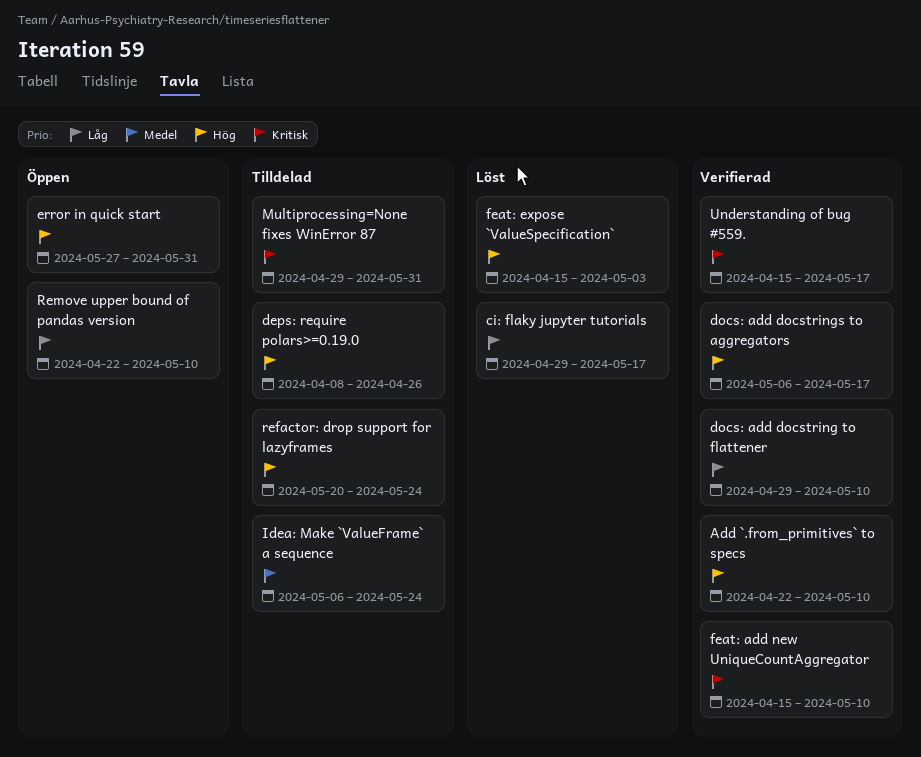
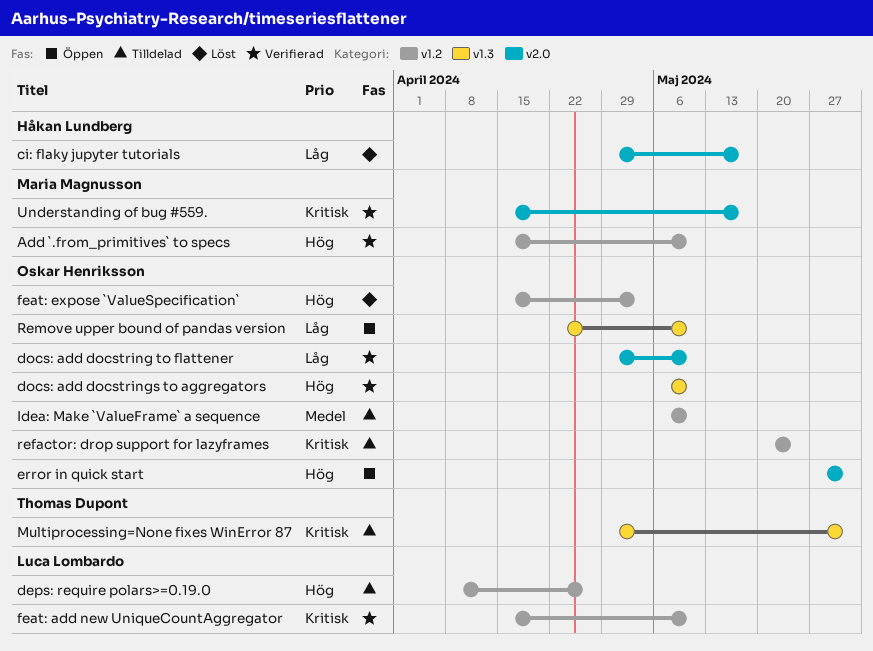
Add `.from_primitives` to specs, start: Apr 22 -> Apr 15
docs: add docstrings to aggregators, due: May 17 -> May 10
Idea: Make `ValueFrame` a sequence, due: May 24 -> May 10
refactor: drop support for lazyframes, priority: Hög -> Kritisk

